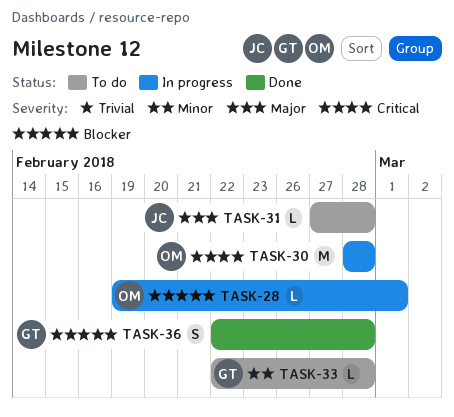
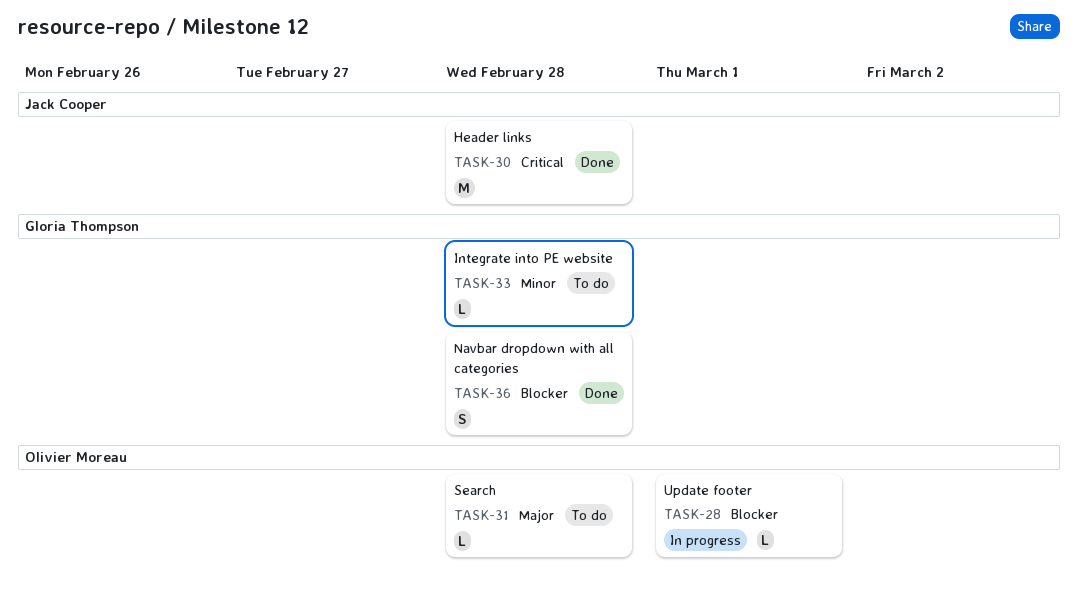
TASK-30, status: In progress -> Done
TASK-30, owner: Olivier Moreau -> Jack Cooper
TASK-31, owner: Jack Cooper -> Olivier Moreau

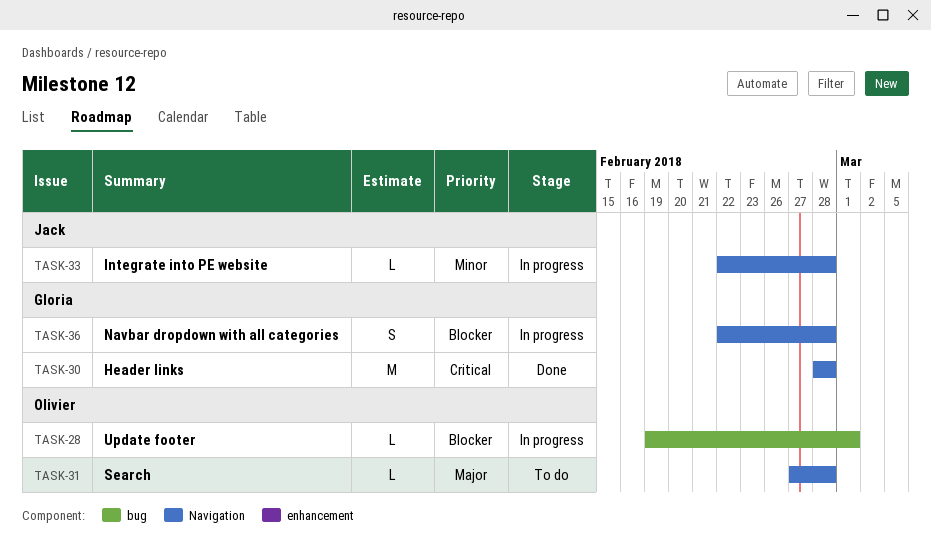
TASK-30, owner: Jack Cooper -> Gloria Thompson
TASK-33, status: To do -> In progress
TASK-33, owner: Gloria Thompson -> Jack Cooper
TASK-36, status: Done -> In progress

